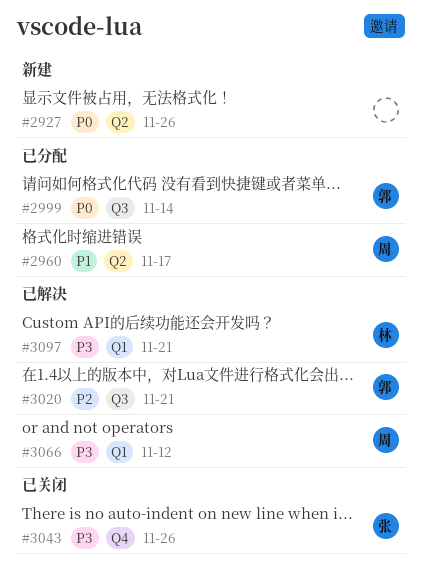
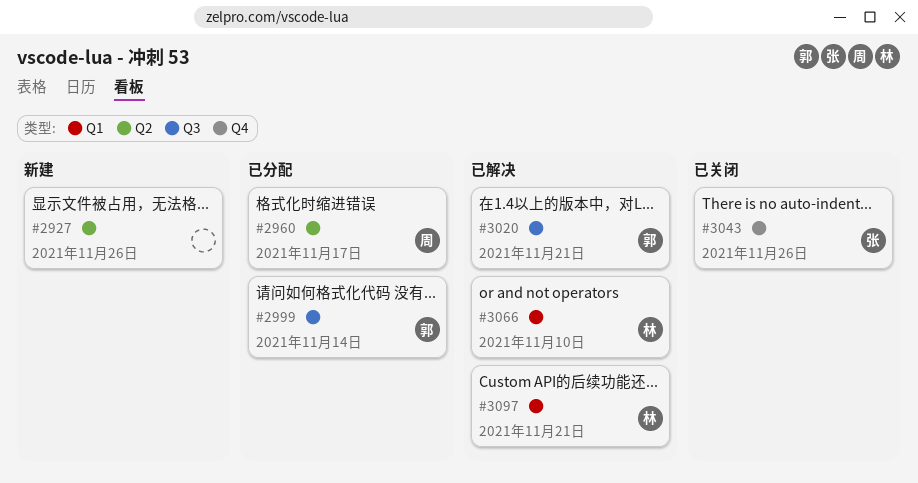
#3066, owner: 周 -> 林
#3066, due: Nov 12 -> Nov 10

